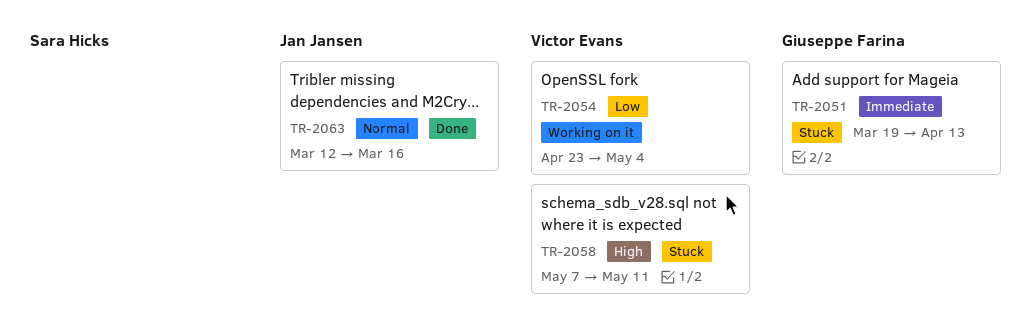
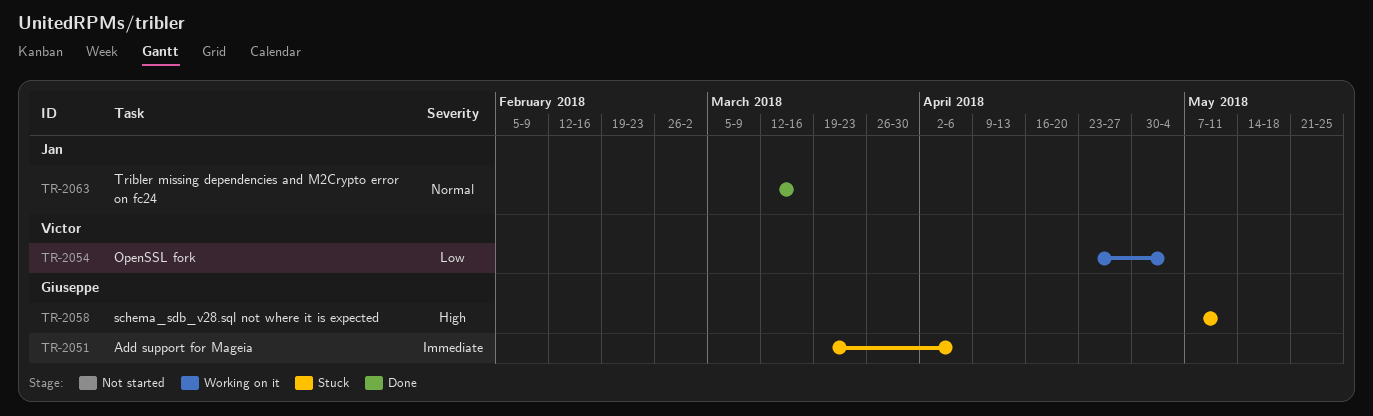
TR-2051, due: Apr 13 -> Apr 6
TR-2058, owner: Victor Evans -> Giuseppe Farina

